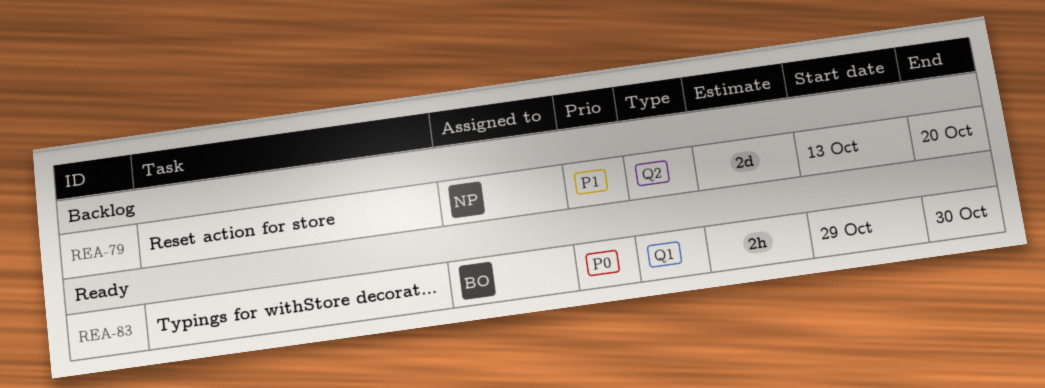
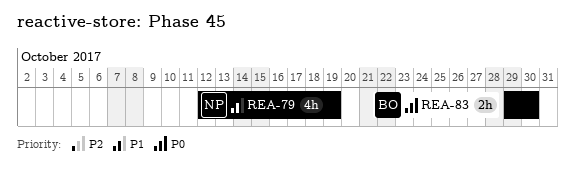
REA-79, estimate: 2d -> 4h
REA-79, start: Oct 13 -> Oct 12
REA-79, due: Oct 20 -> Oct 19

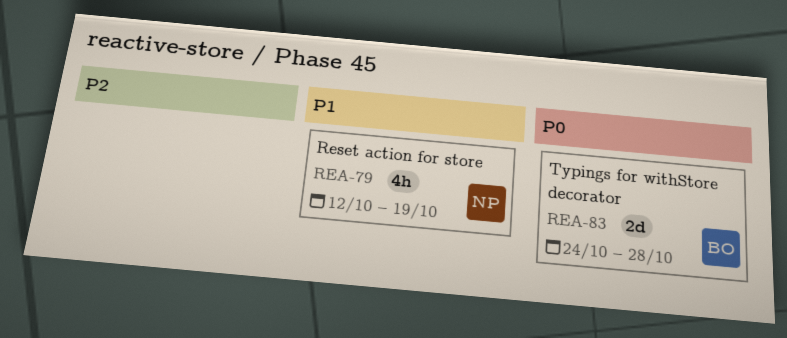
REA-83, estimate: 2h -> 2d
REA-83, start: Oct 29 -> Oct 24
REA-83, due: Oct 30 -> Oct 28

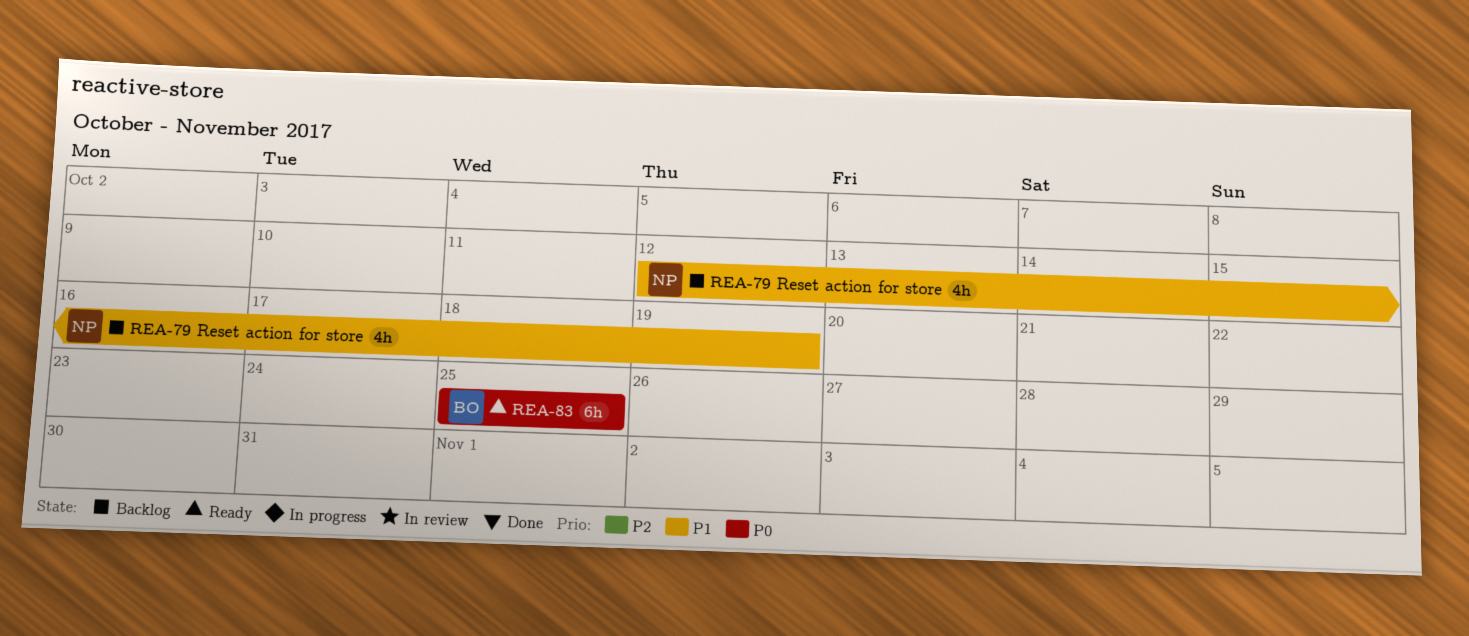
REA-83, estimate: 2d -> 6h
REA-83, start: Oct 24 -> Oct 25
REA-83, due: Oct 28 -> Oct 25

